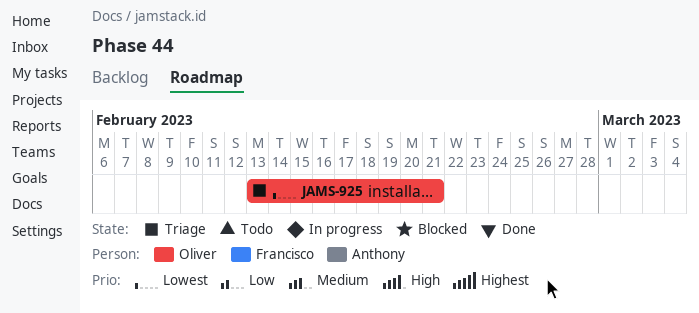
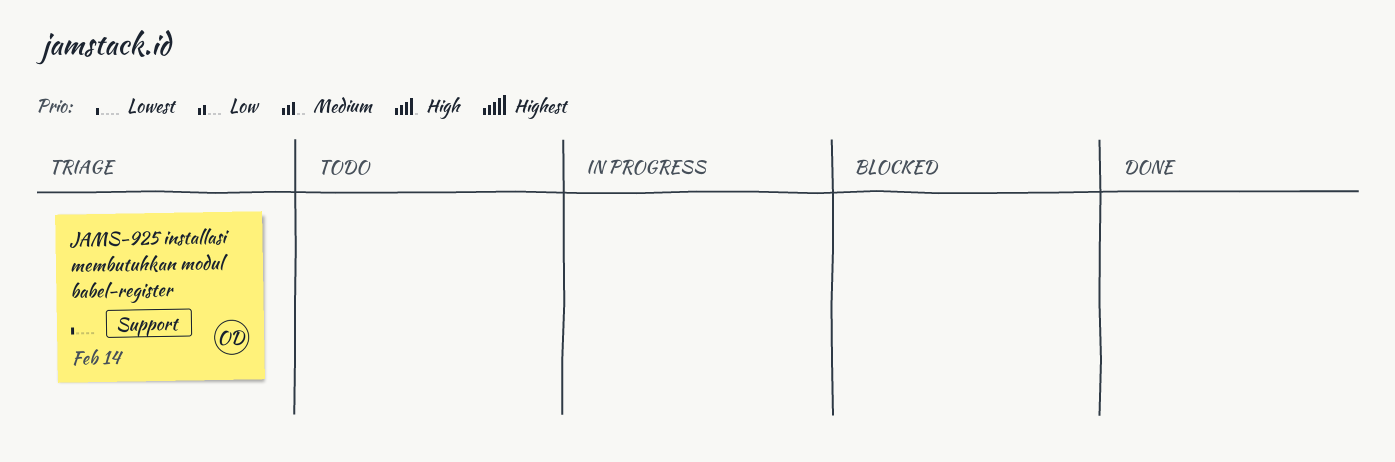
JAMS-925, due: Feb 21 -> Feb 14

